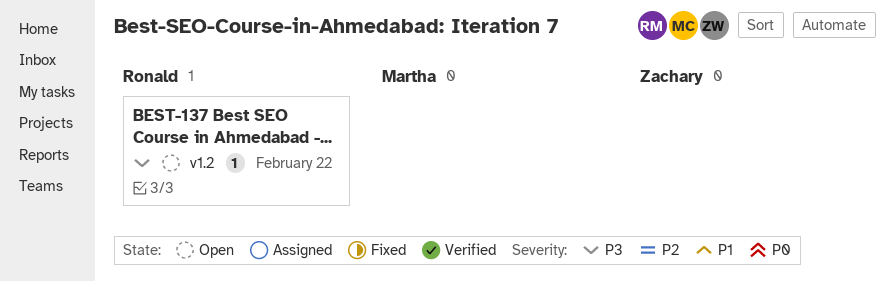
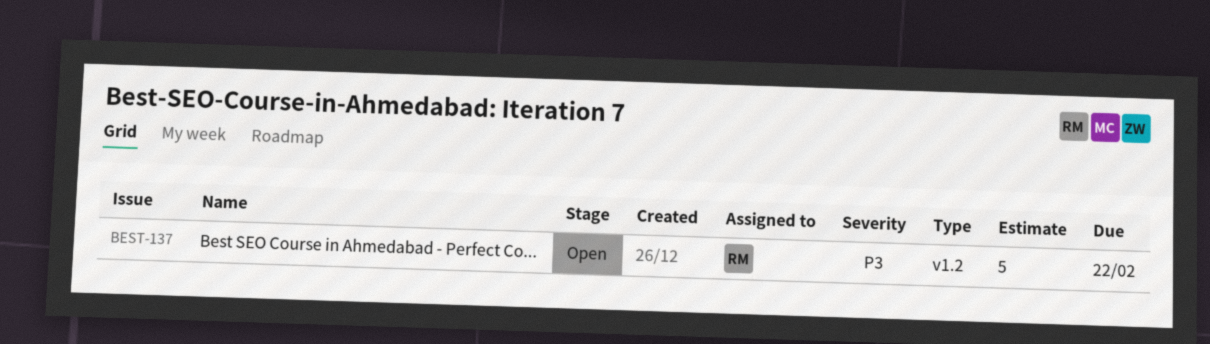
BEST-137, estimate: 1 -> 5

